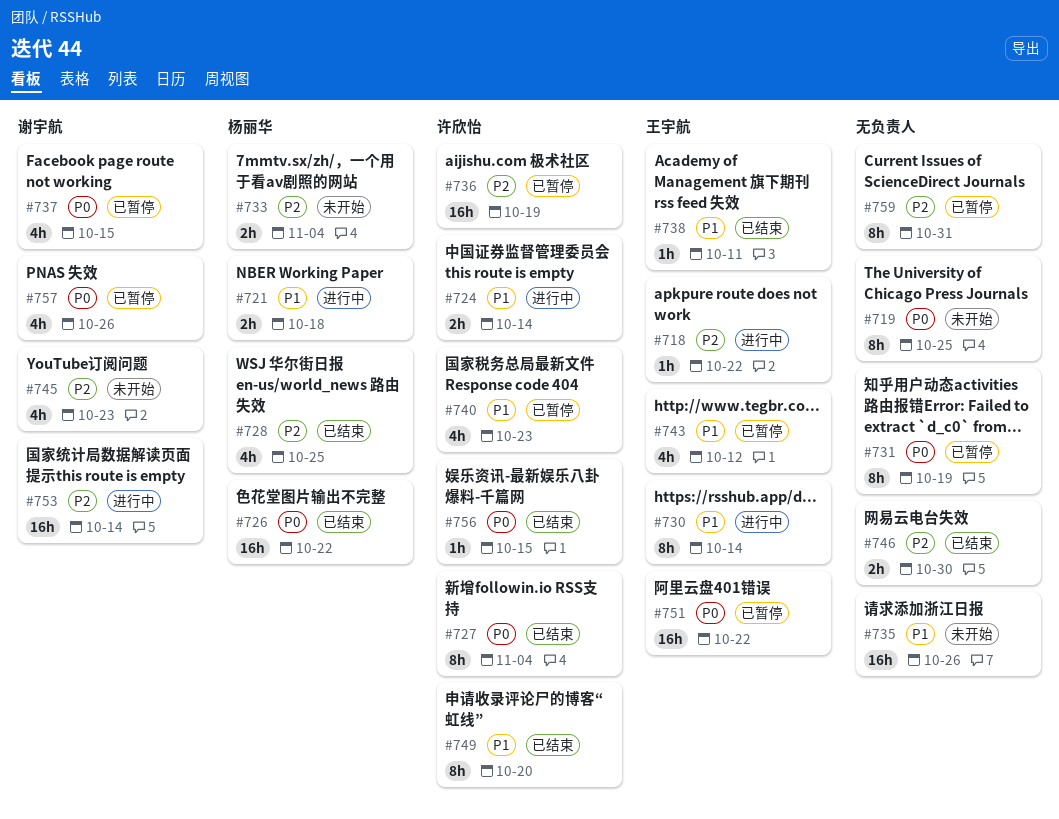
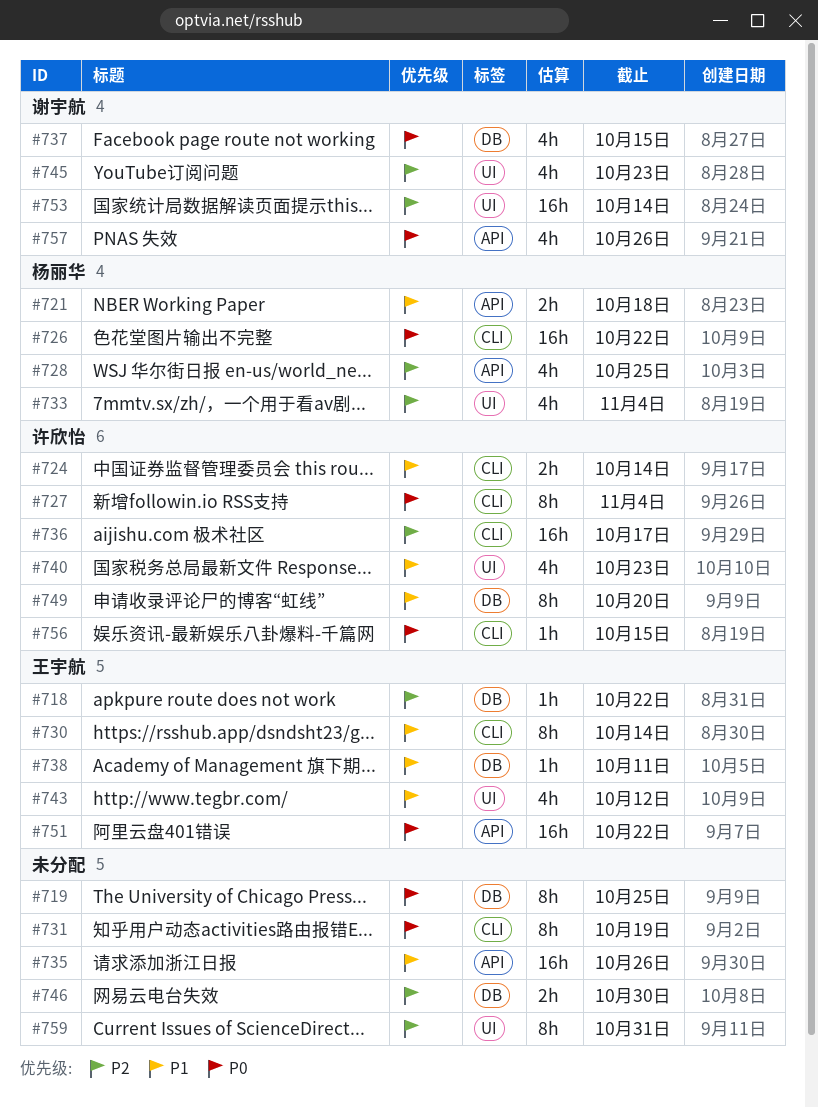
#733, estimate: 2h -> 4h
#736, due: Oct 19 -> Oct 17

